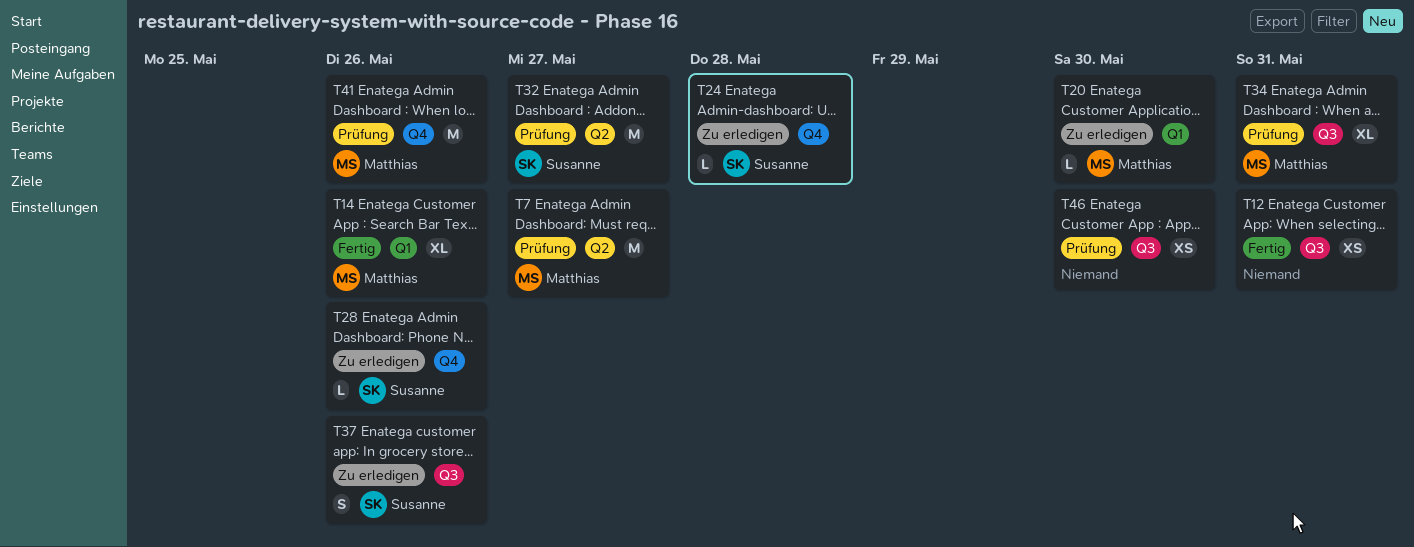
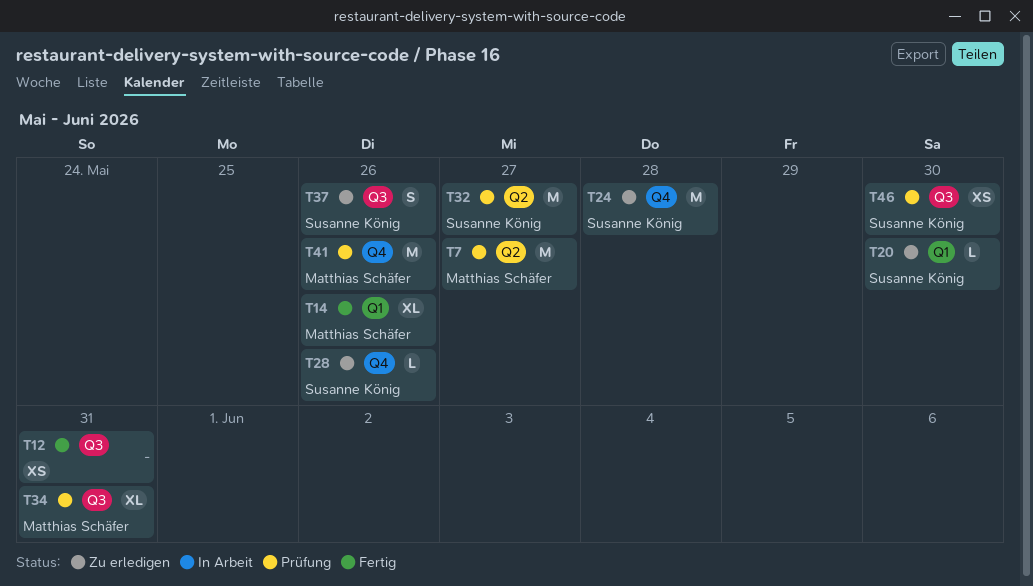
T20, owner: Matthias Schäfer -> Susanne König
T24, estimate: L -> M
T46, owner: none -> Susanne König

